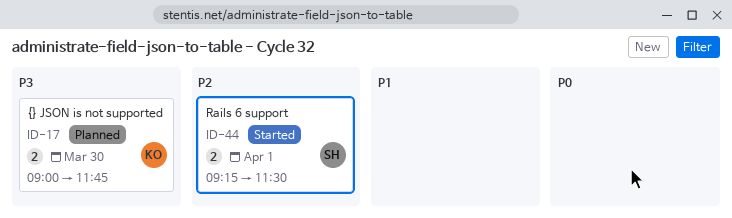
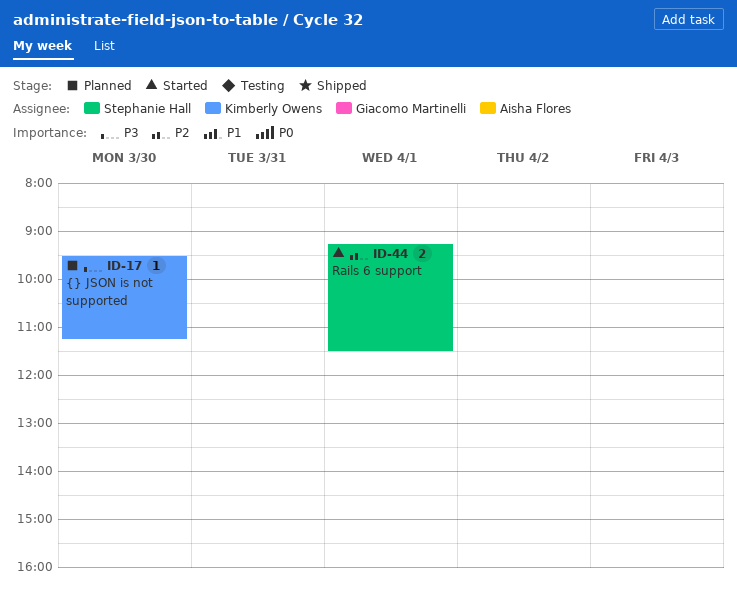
ID-17, estimate: 2 -> 1
ID-17, begins: 09:00 -> 09:30
ID-17, ends: 11:45 -> 11:15

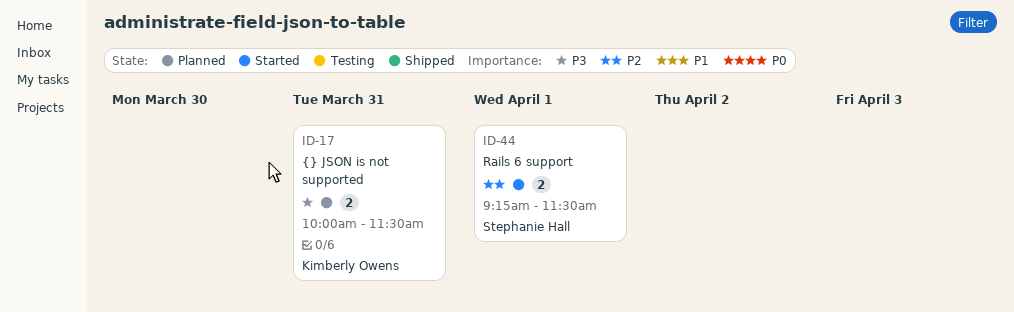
ID-17, estimate: 1 -> 2
ID-17, day: Mar 30 -> Mar 31
ID-17, begins: 09:30 -> 10:00
ID-17, ends: 11:15 -> 11:30

